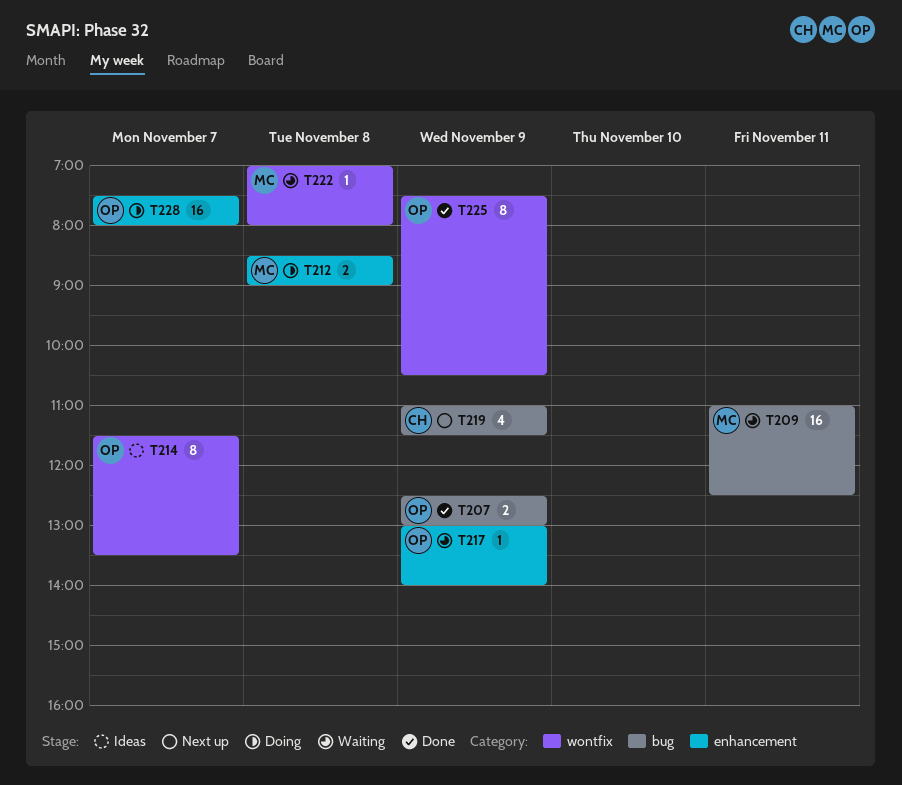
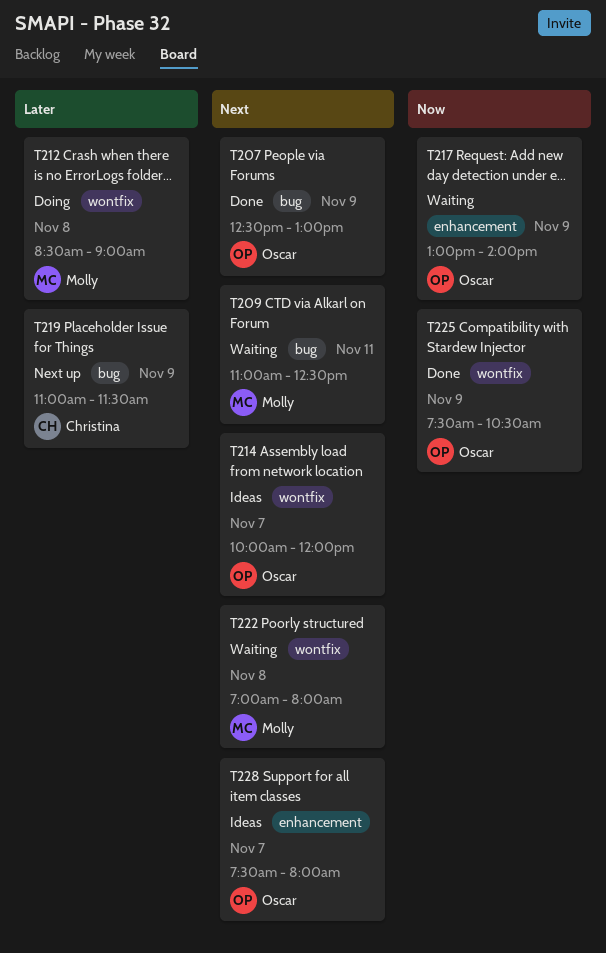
T212, label: enhancement -> wontfix
T214, begins: 11:30 -> 10:00
T214, ends: 13:30 -> 12:00
T228, status: Doing -> Ideas

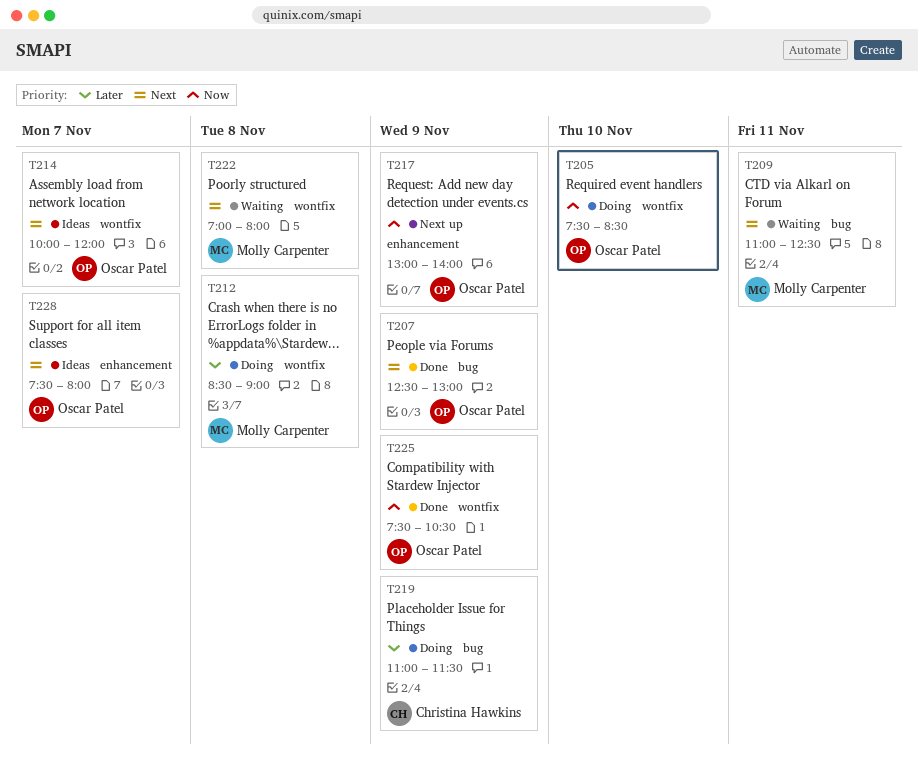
T205: none -> present
T217, status: Waiting -> Next up
T219, status: Next up -> Doing

